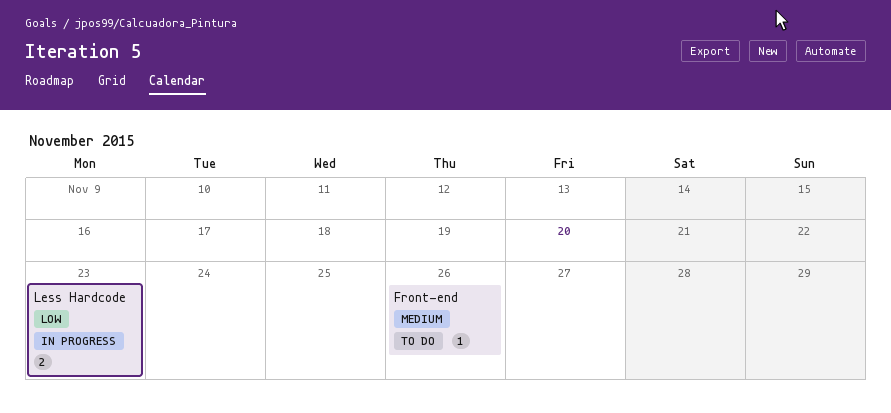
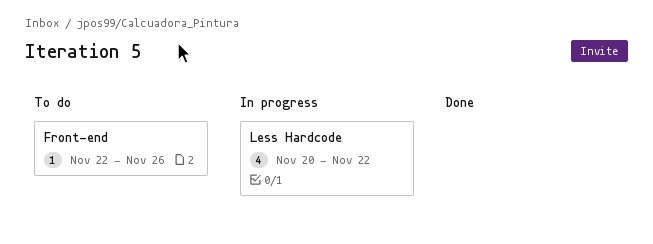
Less Hardcode, estimate: 2 -> 4
Less Hardcode, due: Nov 23 -> Nov 22

